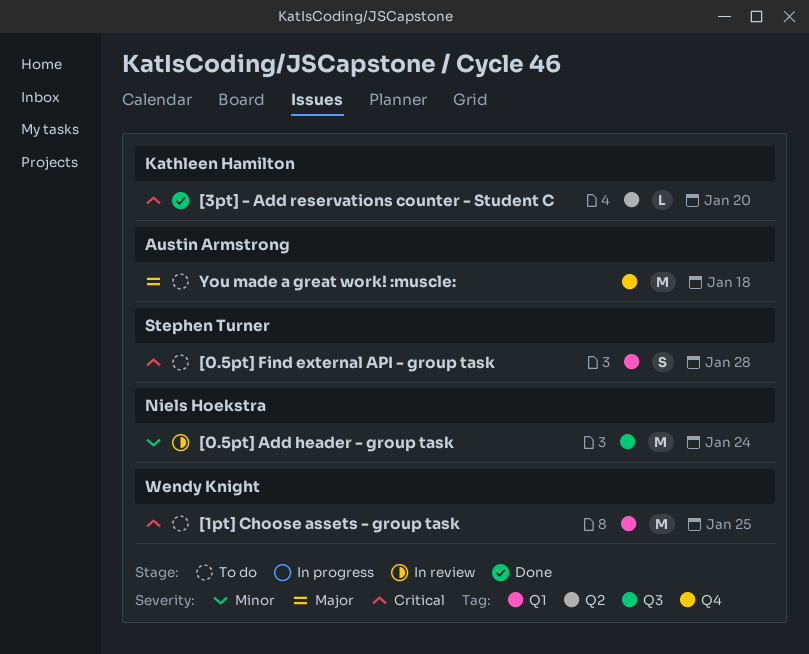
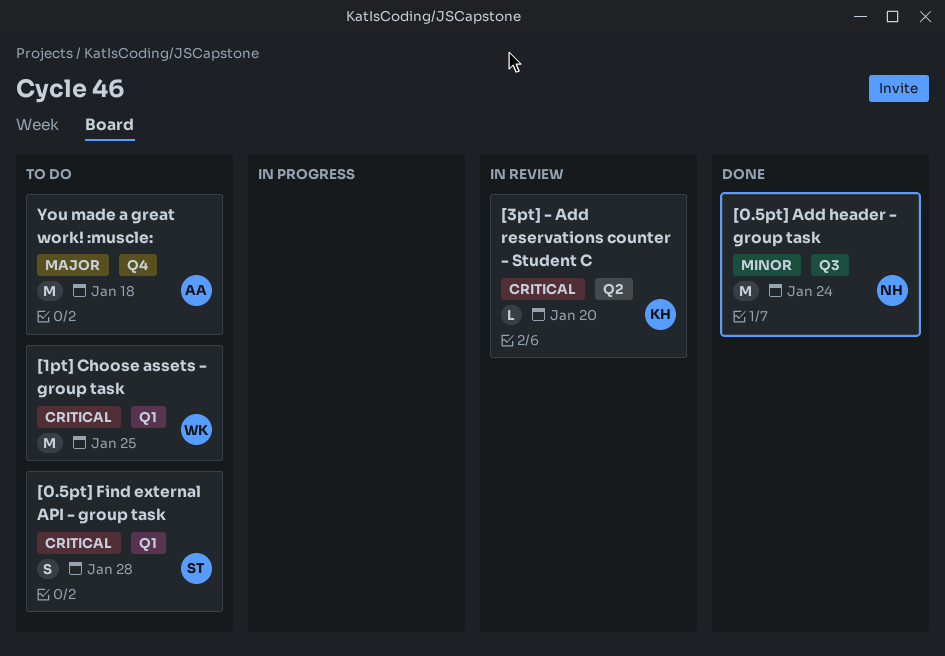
[0.5pt] Add header - group task, status: In review -> Done
[3pt] - Add reservations counter - Student C, status: Done -> In review

